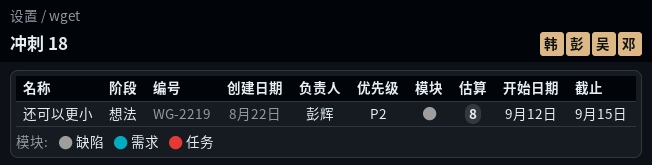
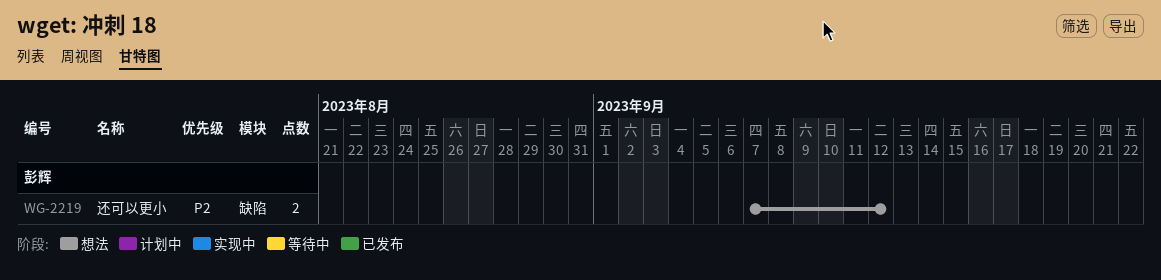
WG-2219, estimate: 8 -> 2
WG-2219, start: Sep 12 -> Sep 7
WG-2219, due: Sep 15 -> Sep 12

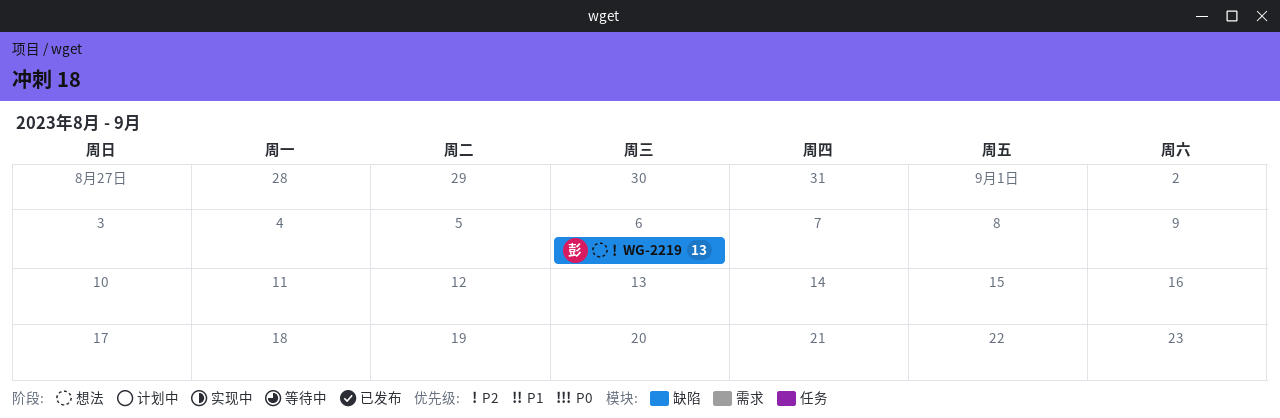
WG-2219, estimate: 2 -> 13
WG-2219, start: Sep 7 -> Sep 6
WG-2219, due: Sep 12 -> Sep 6

